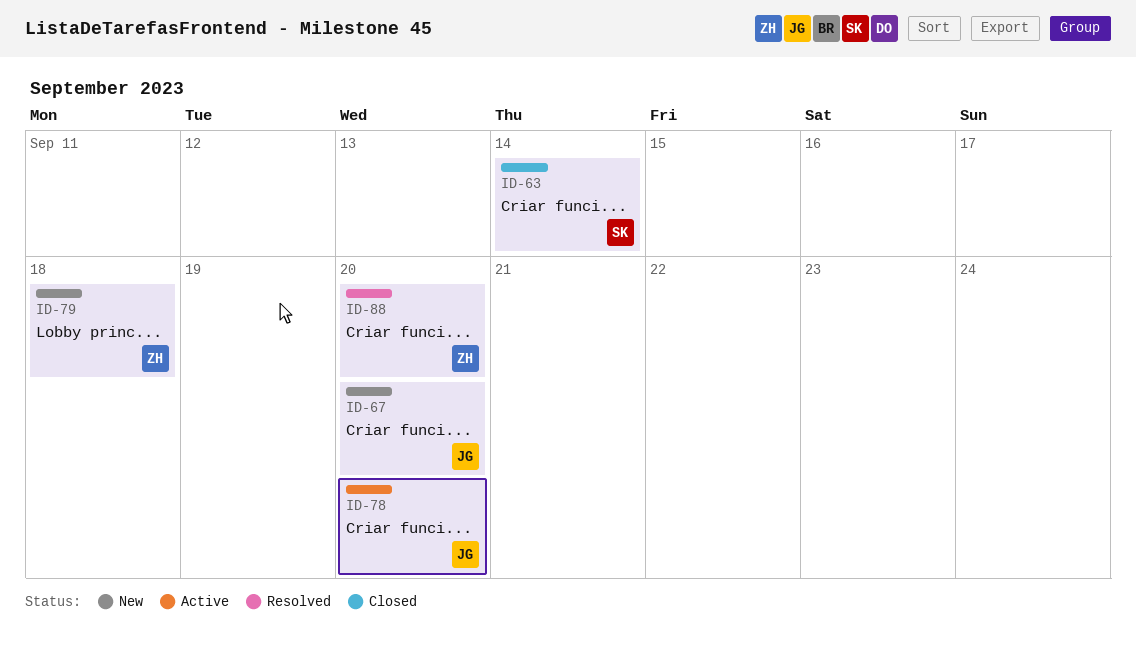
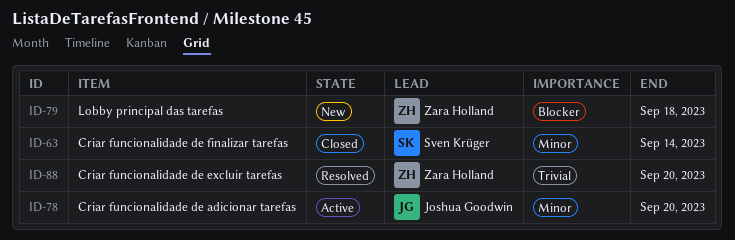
ID-67: present -> none

